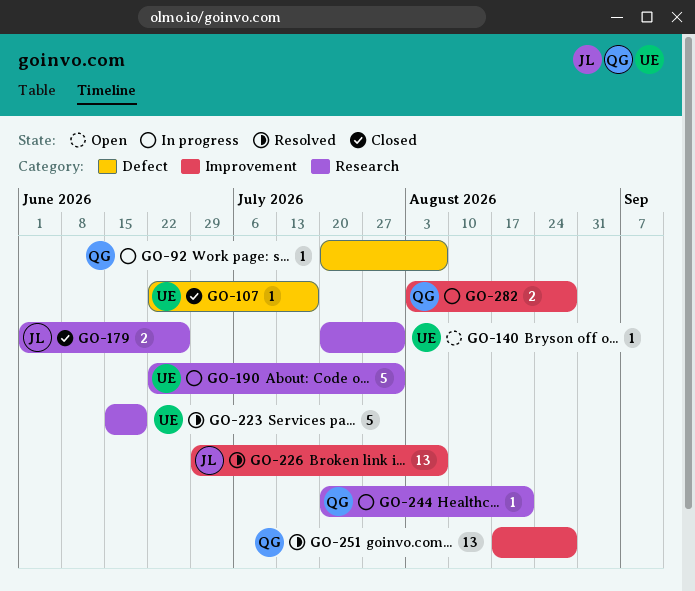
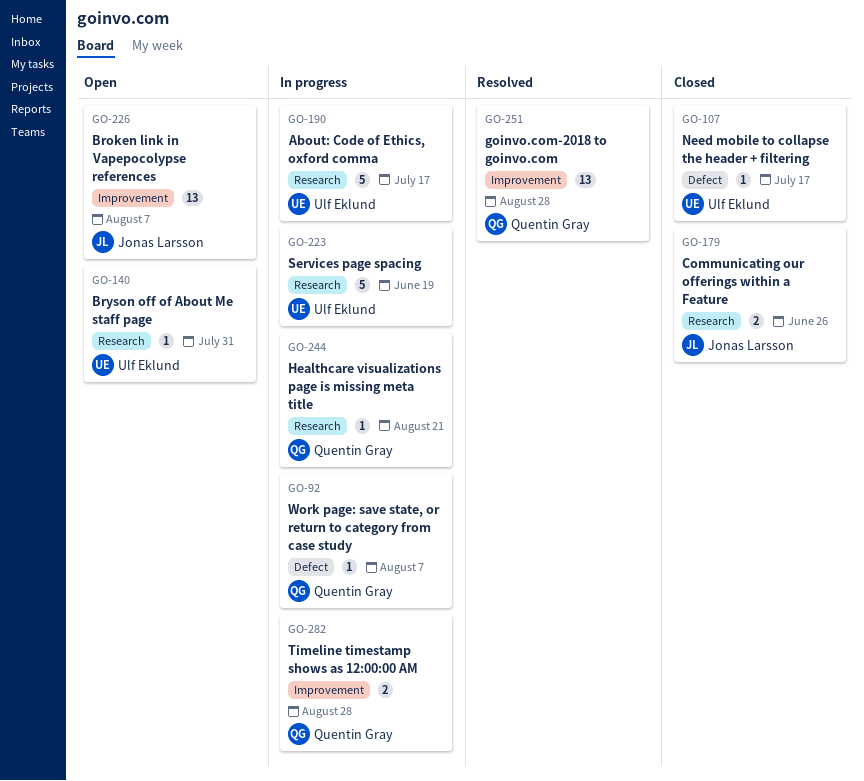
GO-190, due: Jul 31 -> Jul 17
GO-223, status: Resolved -> In progress
GO-226, status: Resolved -> Open

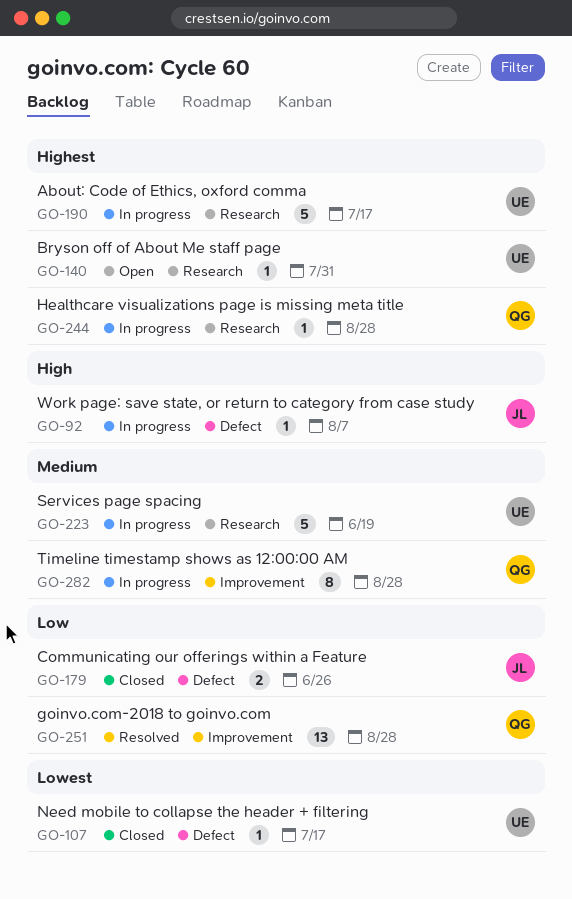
GO-92, owner: Quentin Gray -> Jonas Larsson
GO-179, label: Research -> Defect
GO-226: present -> none
GO-244, due: Aug 21 -> Aug 28
GO-282, estimate: 2 -> 8

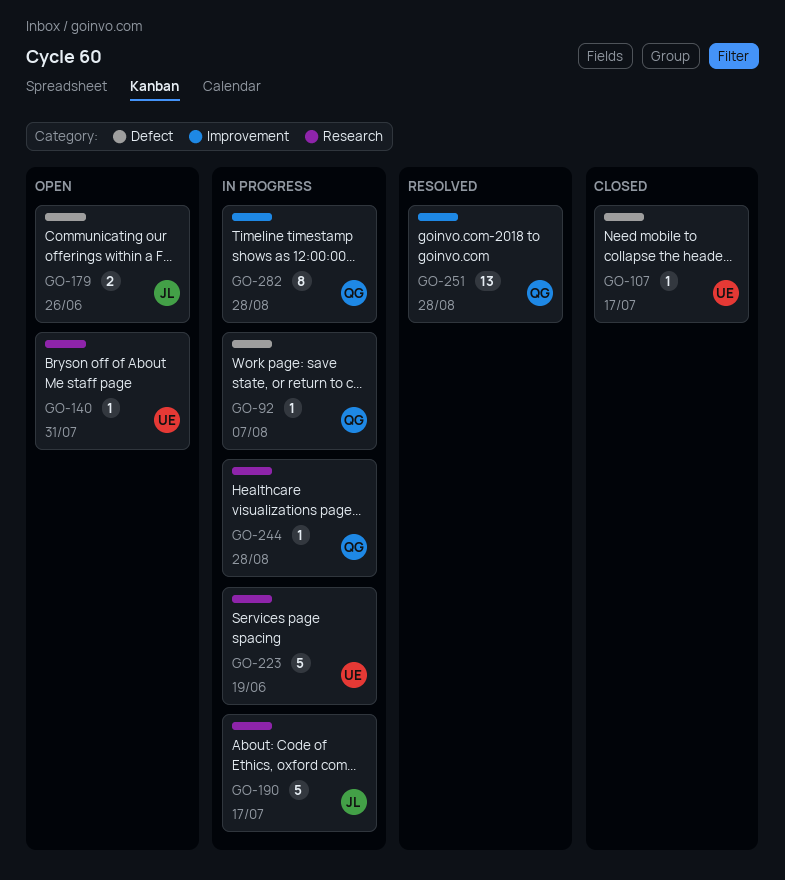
GO-92, owner: JL -> QG
GO-179, status: Closed -> Open
GO-190, owner: UE -> JL

